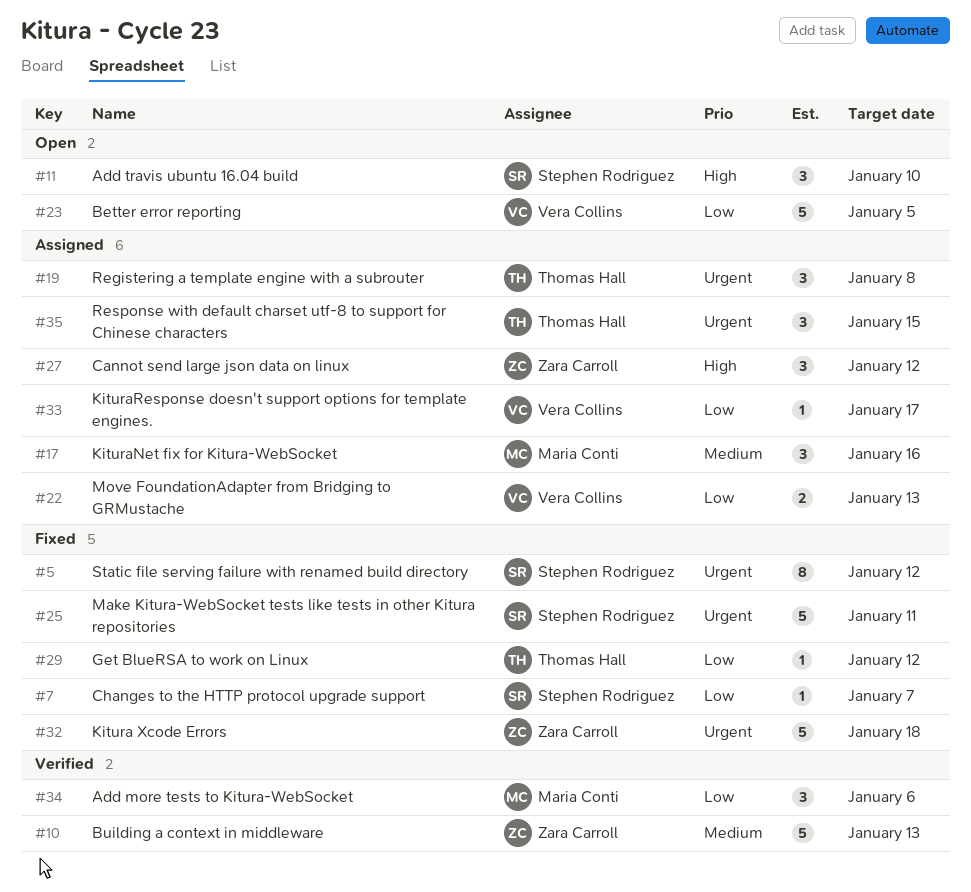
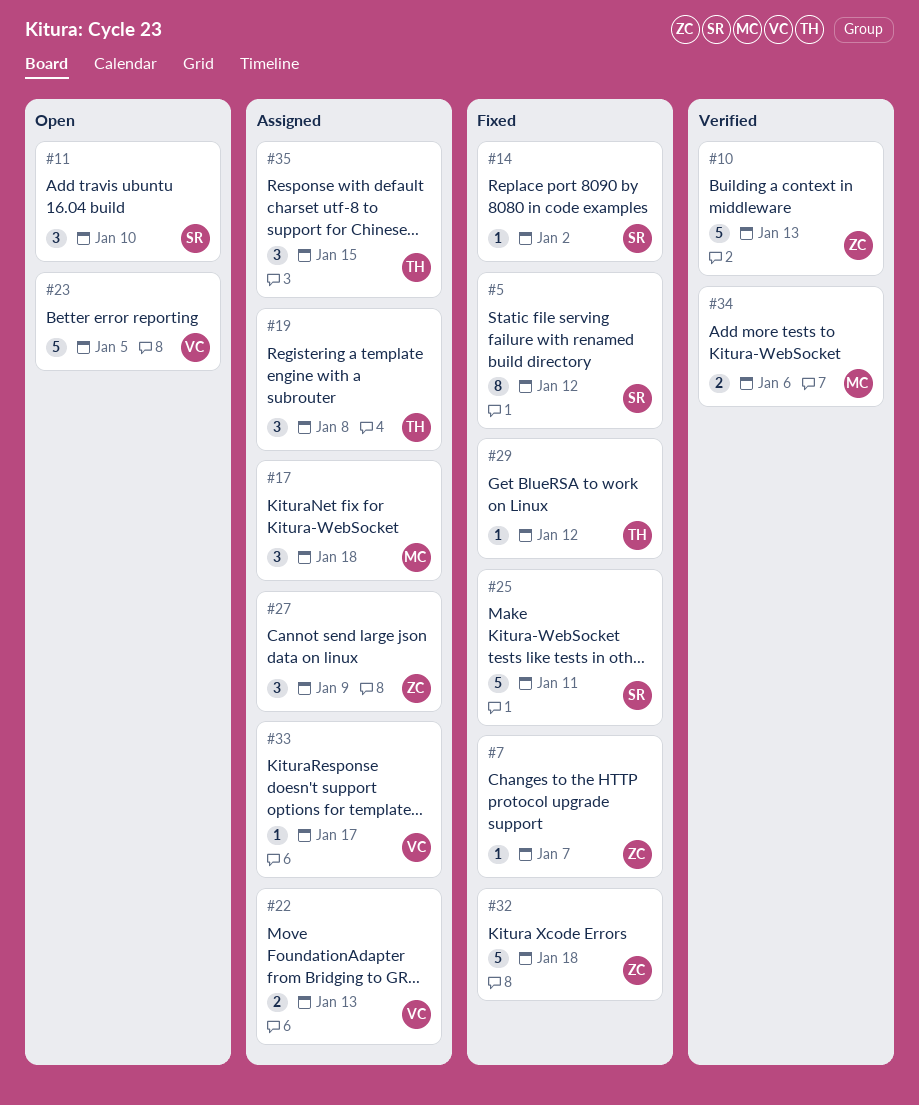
#7, owner: Stephen Rodriguez -> Zara Carroll
#14: none -> present
#17, due: Jan 16 -> Jan 18
#27, due: Jan 12 -> Jan 9
#34, estimate: 3 -> 2

